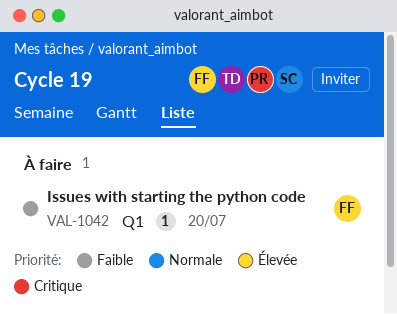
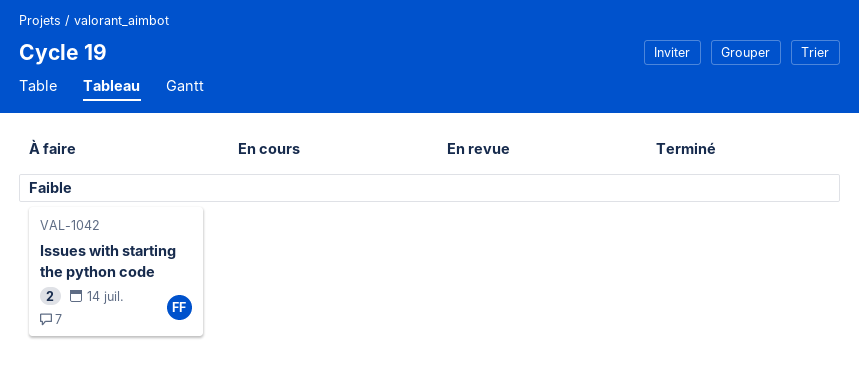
VAL-1042, estimate: 1 -> 2
VAL-1042, due: Jul 20 -> Jul 14

